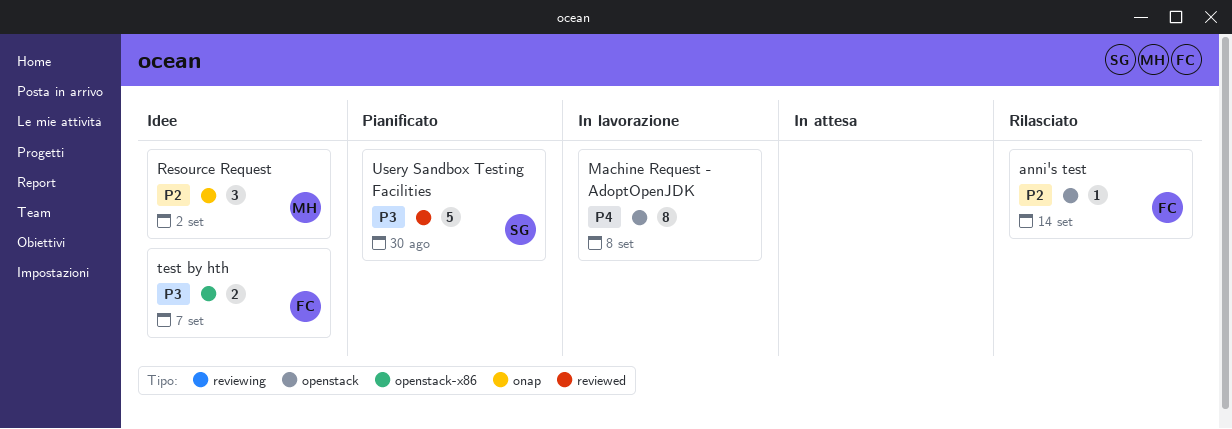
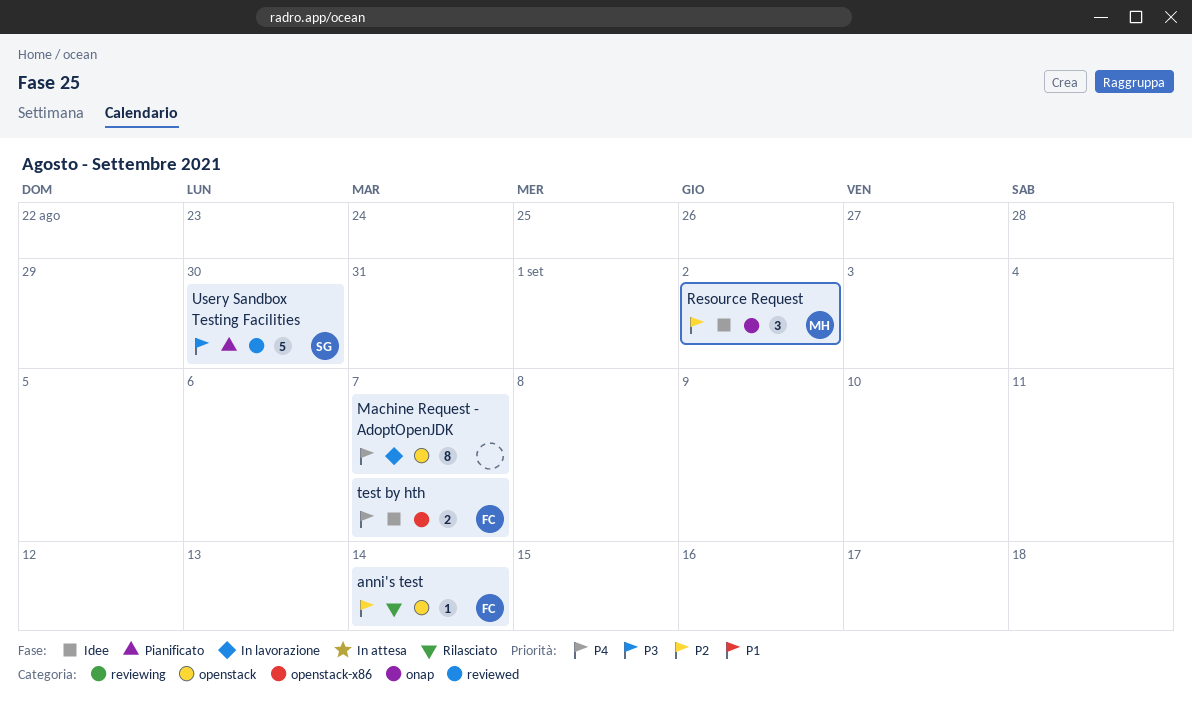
Machine Request - AdoptOpenJDK, due: Sep 8 -> Sep 7
test by hth, priority: P3 -> P4

